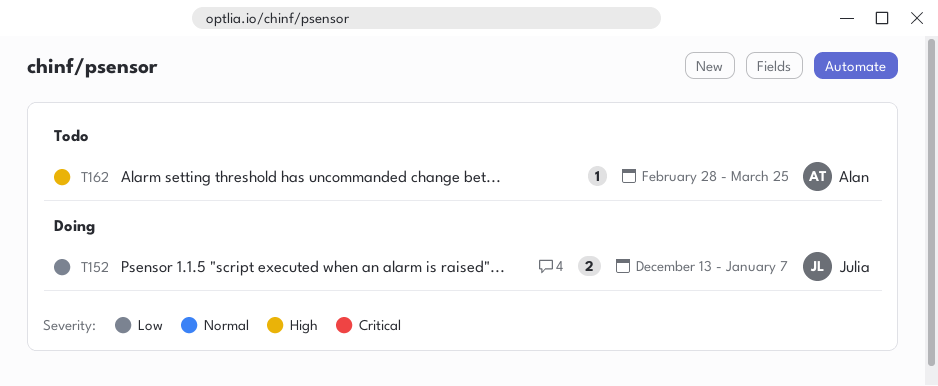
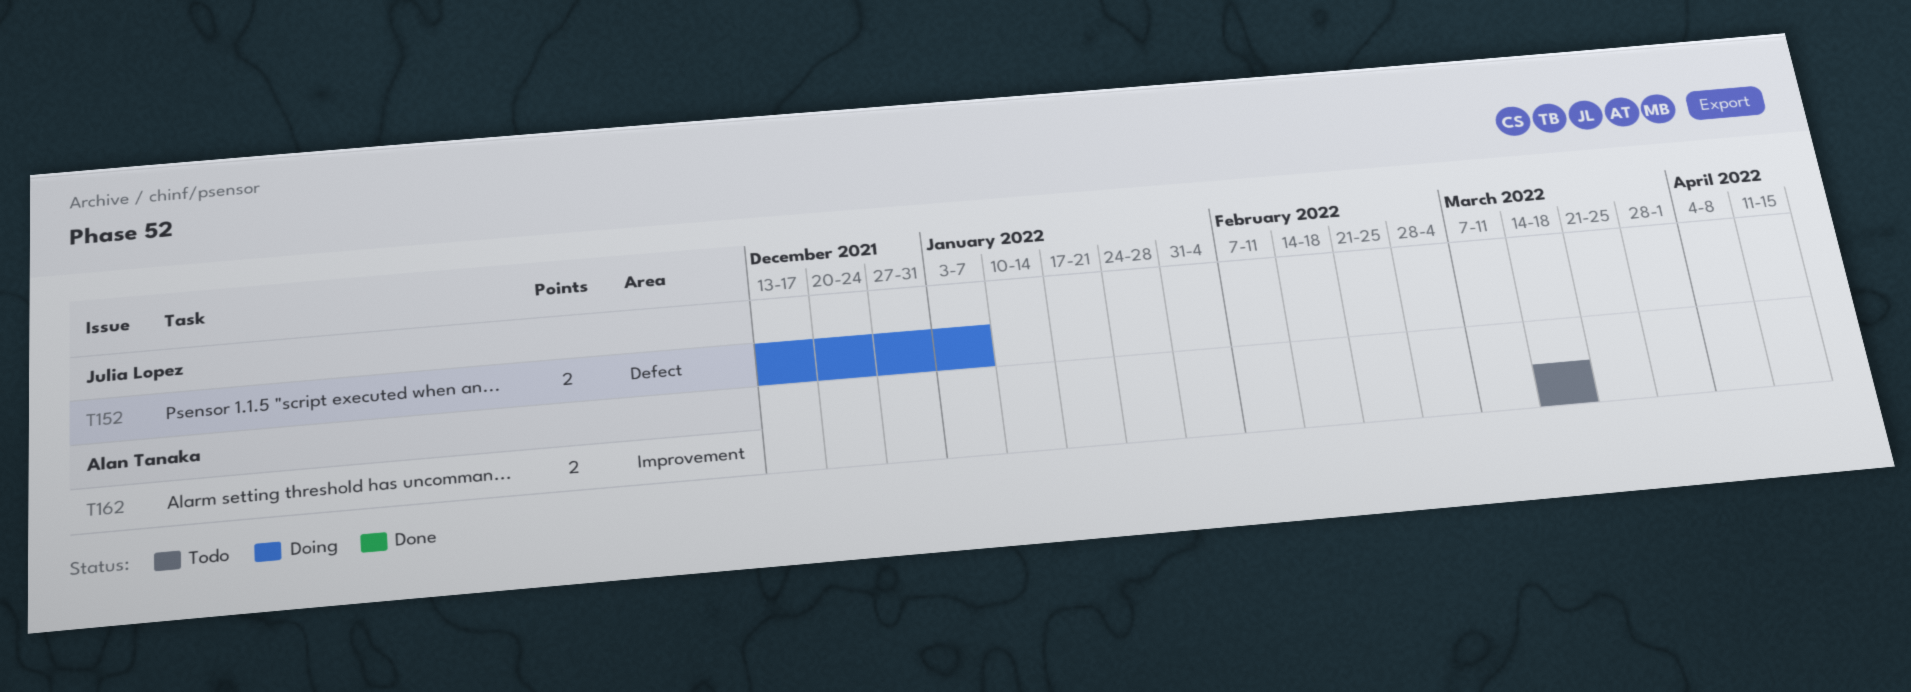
T162, estimate: 1 -> 2
T162, start: Feb 28 -> Mar 14
T162, due: Mar 25 -> Mar 18

